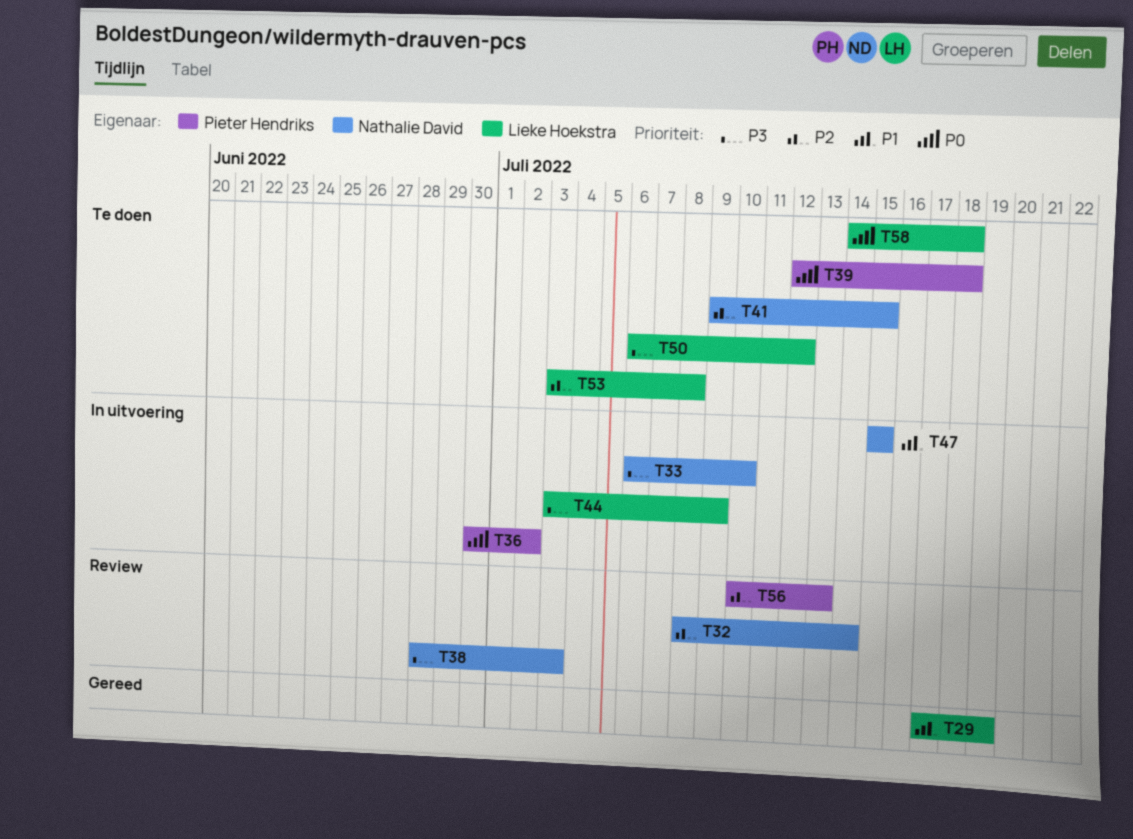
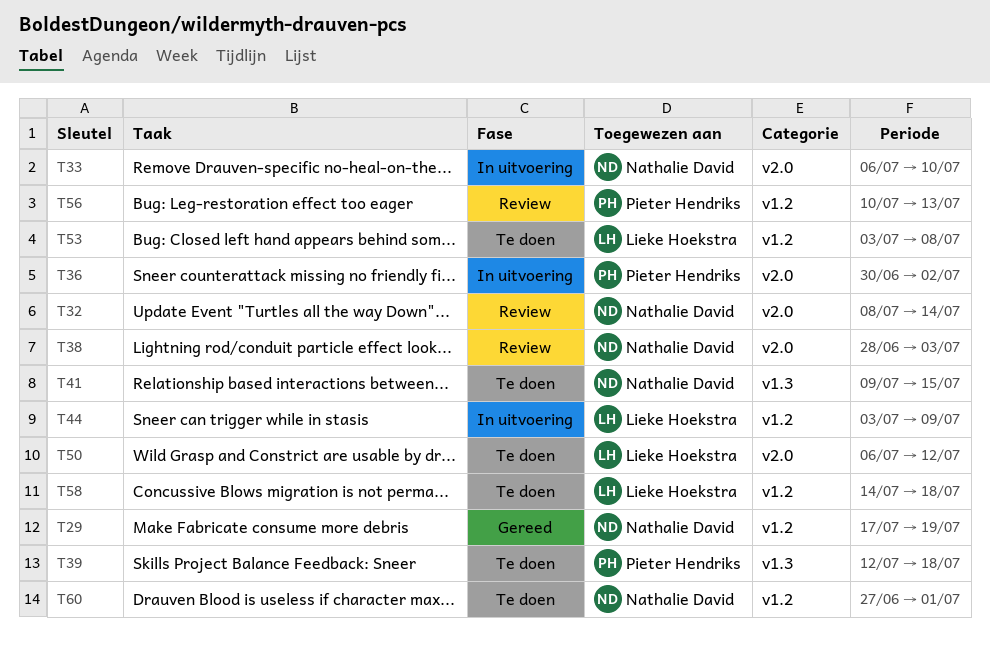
T29, owner: Lieke Hoekstra -> Nathalie David
T47: present -> none
T60: none -> present

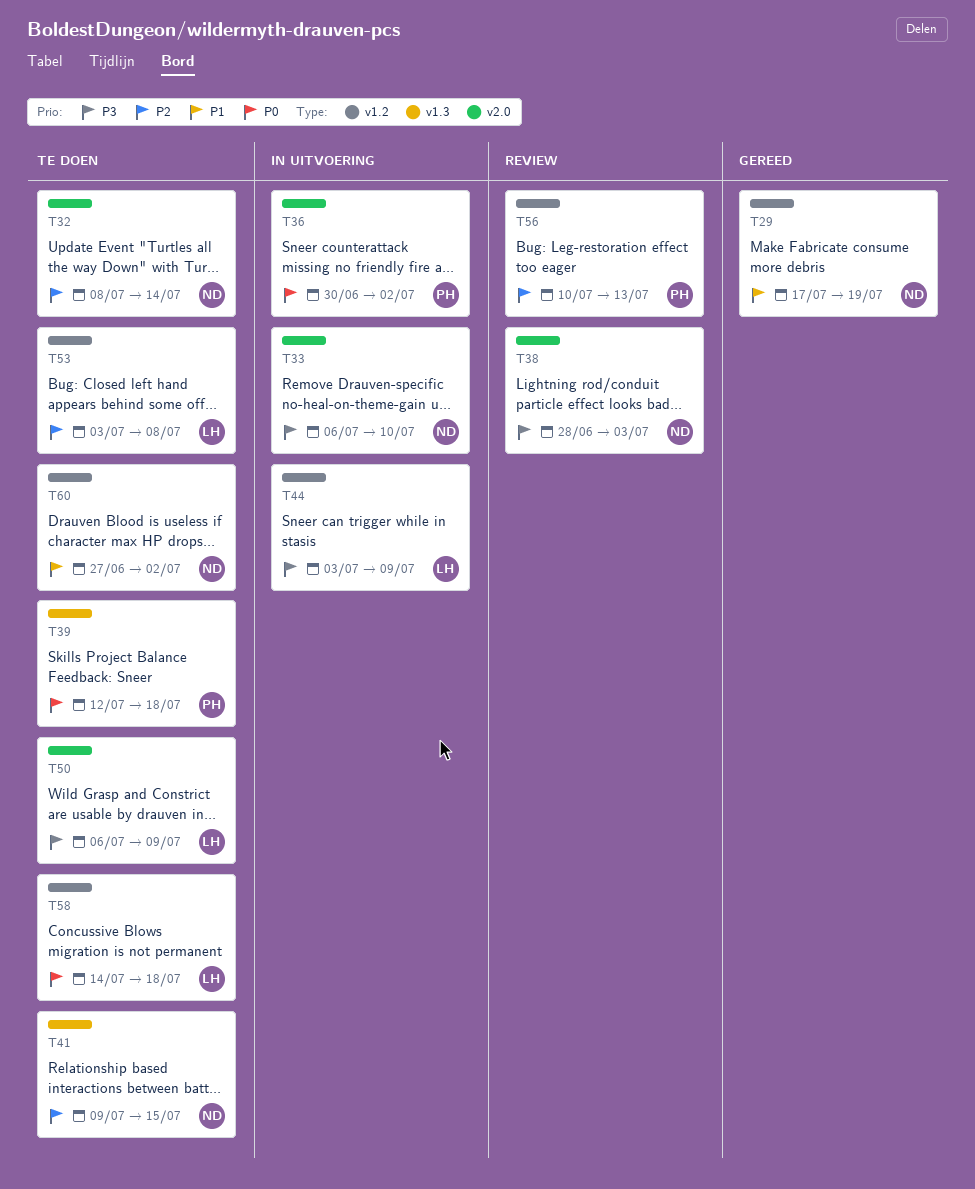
T32, status: Review -> Te doen
T50, due: Jul 12 -> Jul 9
T60, due: Jul 1 -> Jul 2

